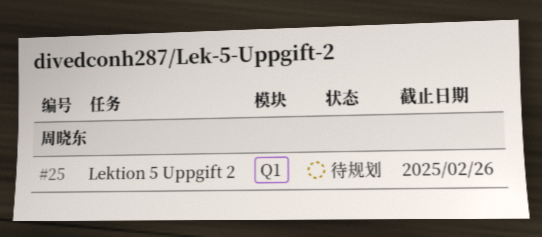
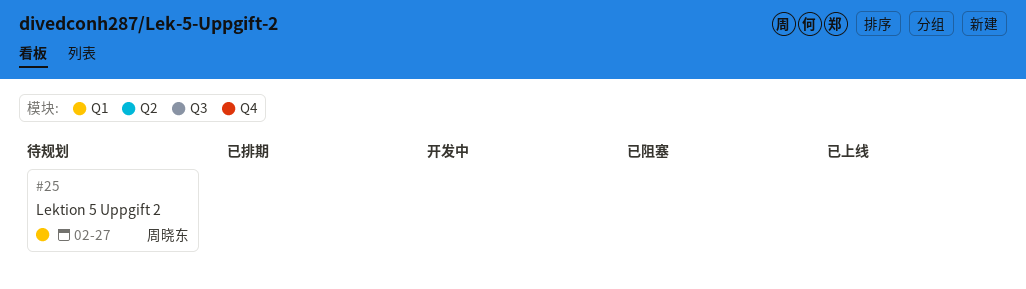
#25, due: Feb 26 -> Feb 27

